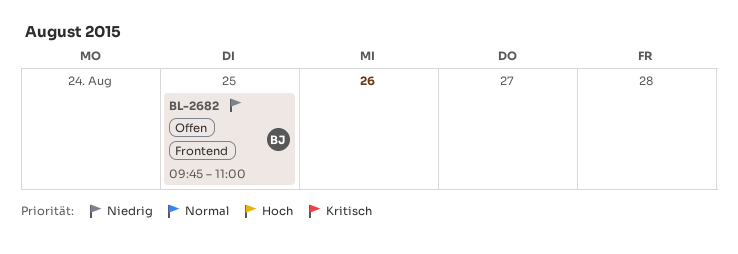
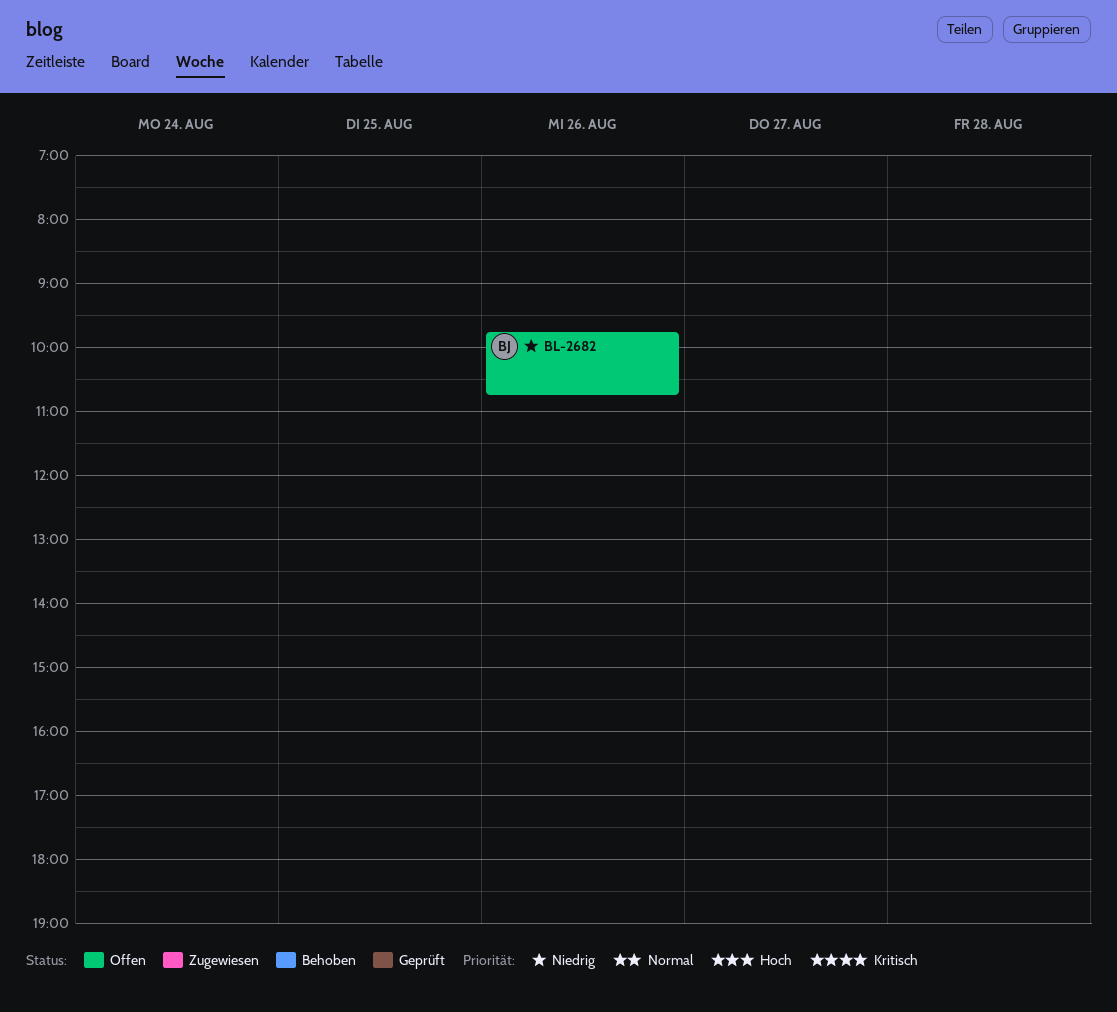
BL-2682, day: Aug 25 -> Aug 26
BL-2682, ends: 11:00 -> 10:45

